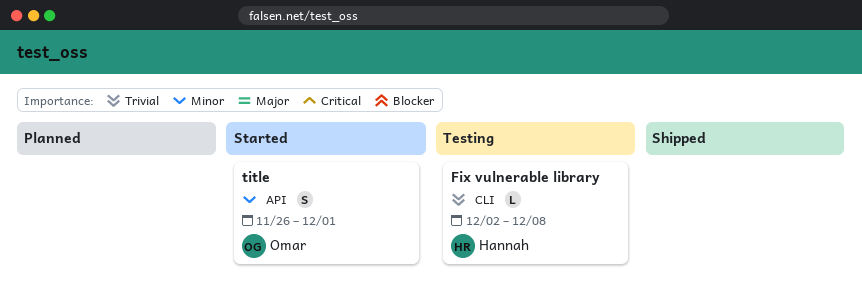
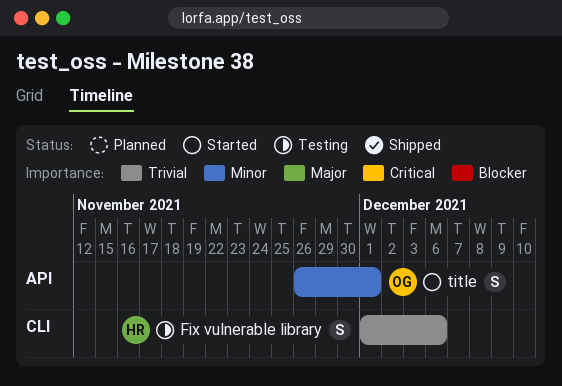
Fix vulnerable library, estimate: L -> S
Fix vulnerable library, start: Dec 2 -> Dec 1
Fix vulnerable library, due: Dec 8 -> Dec 6

